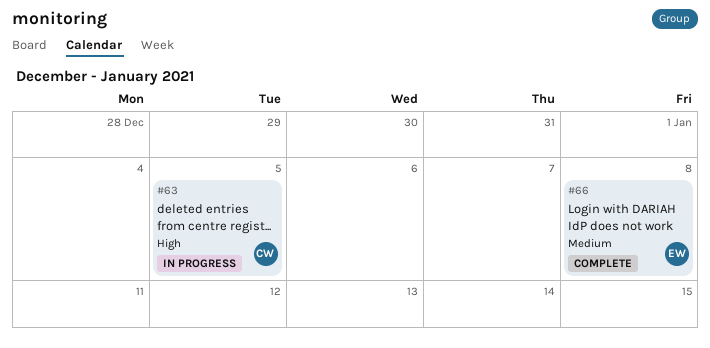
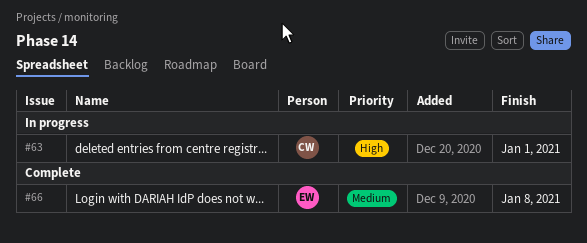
#63, due: Jan 5 -> Jan 1

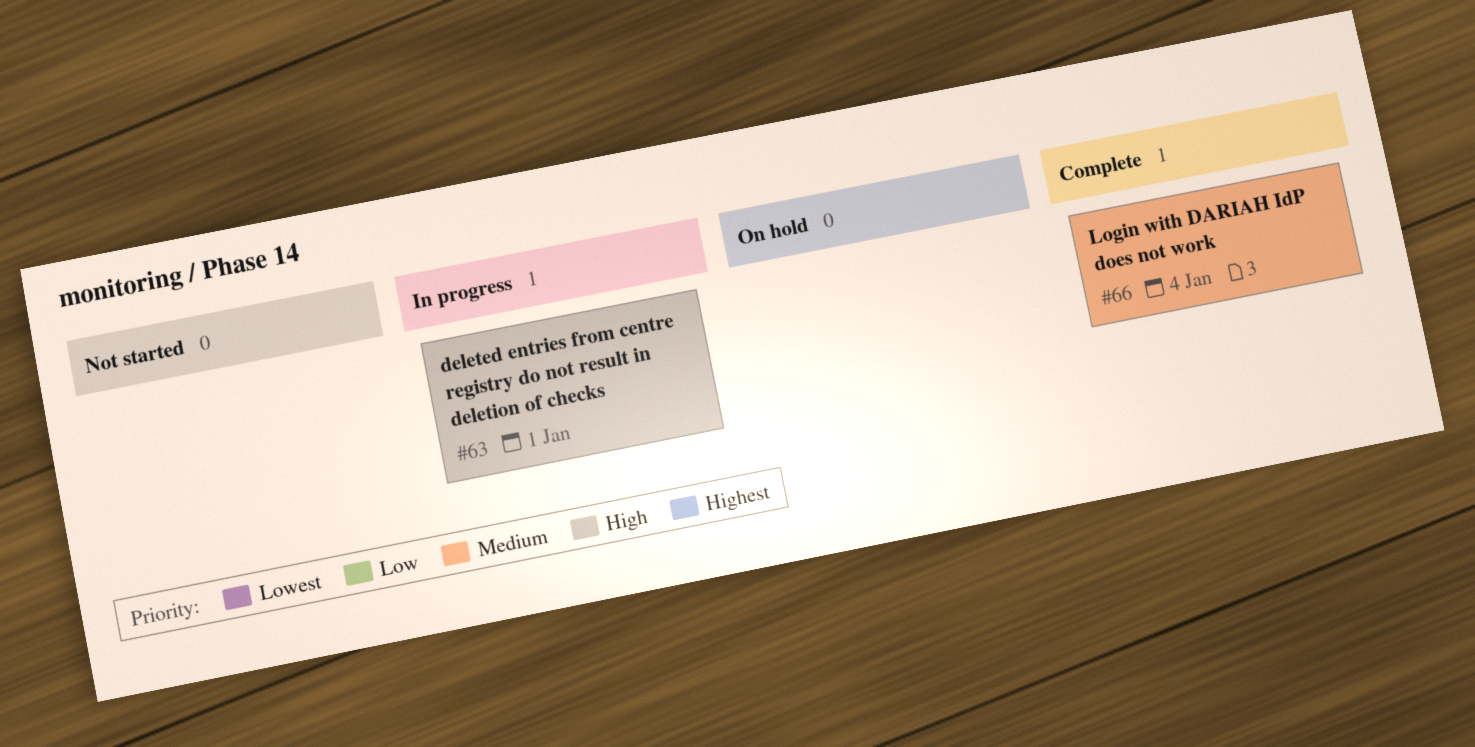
#66, due: Jan 8 -> Jan 4

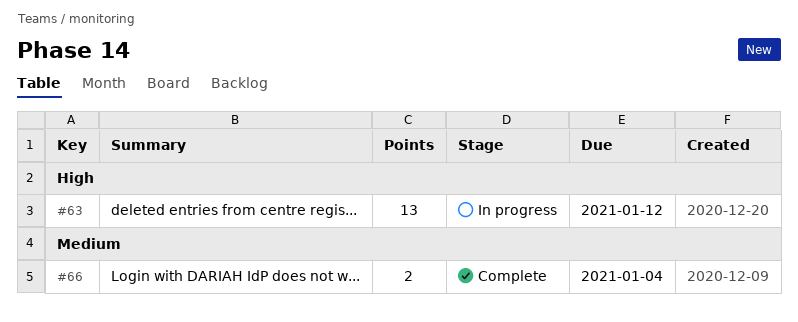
#63, due: Jan 1 -> Jan 12

